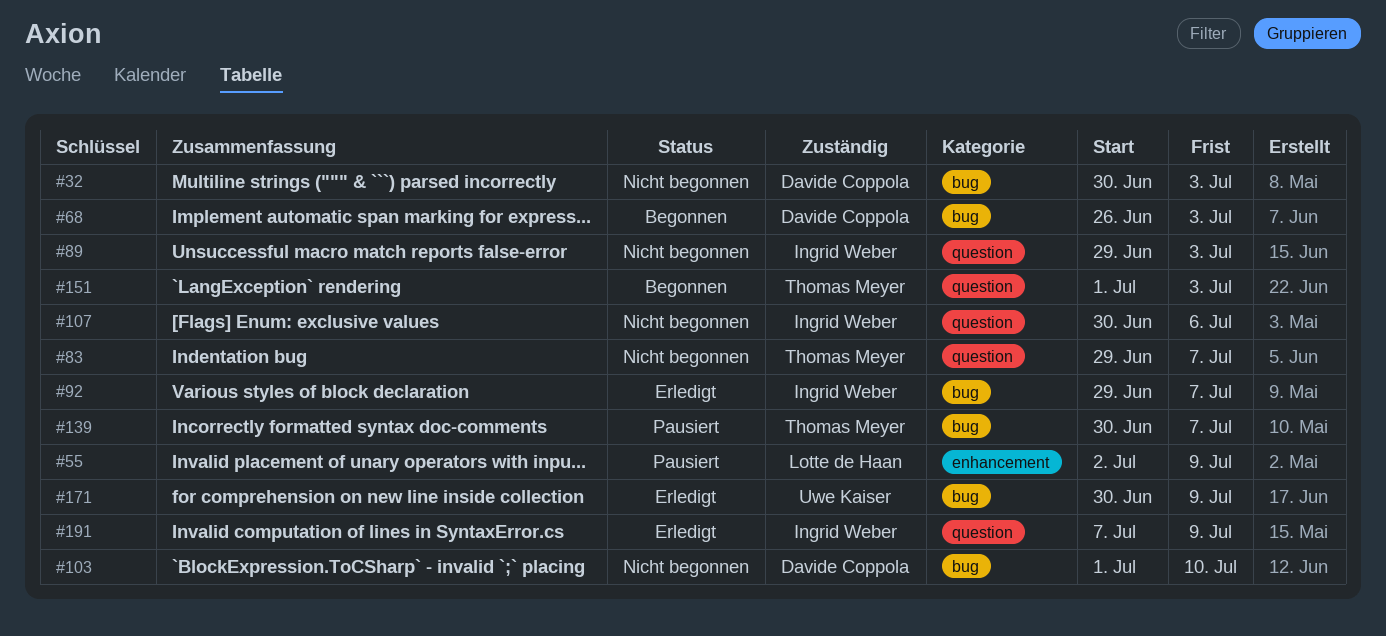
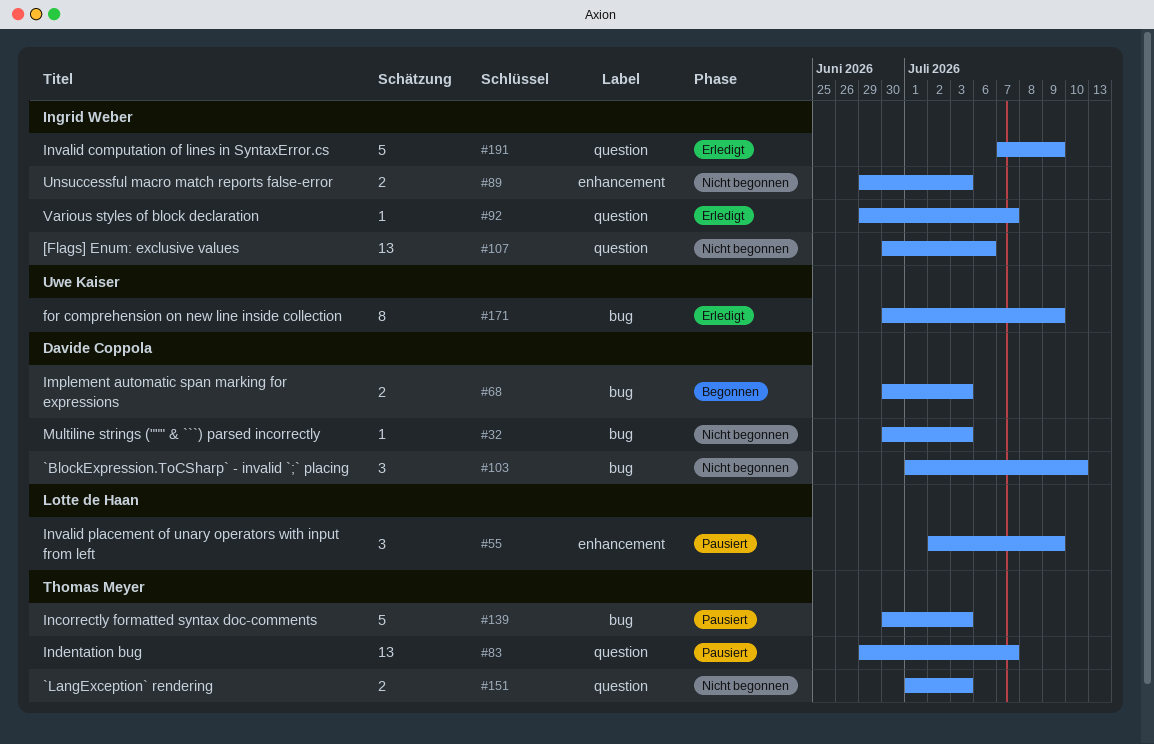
#68, start: Jun 26 -> Jun 30
#83, status: Nicht begonnen -> Pausiert
#89, label: question -> enhancement
#92, label: bug -> question
#139, due: Jul 7 -> Jul 3
#151, status: Begonnen -> Nicht begonnen

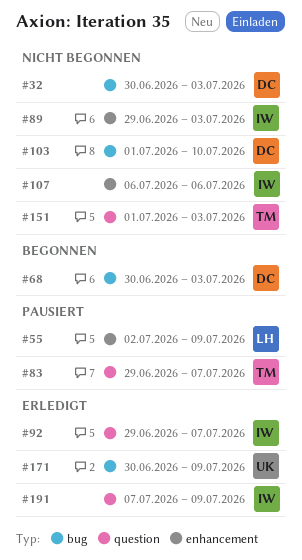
#107, label: question -> enhancement
#107, start: Jun 30 -> Jul 6
#139: present -> none

